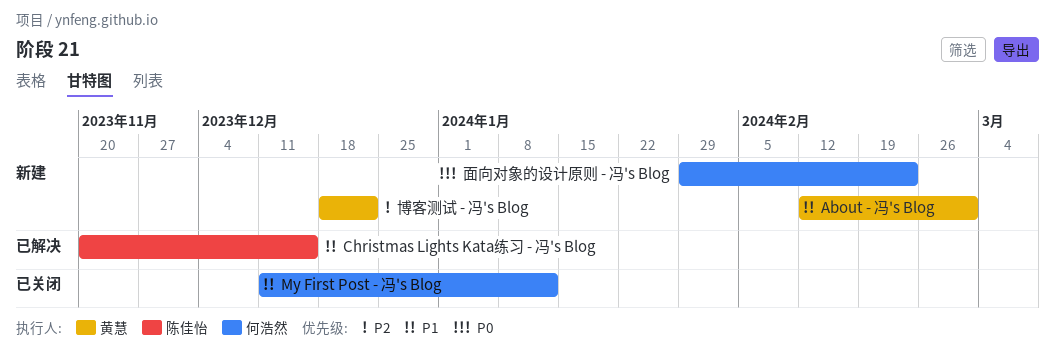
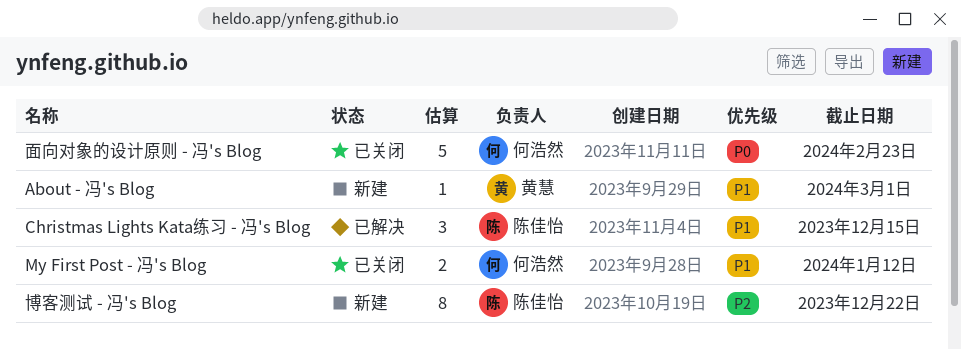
博客测试 - 冯's Blog, owner: 黄慧 -> 陈佳怡
面向对象的设计原则 - 冯's Blog, status: 新建 -> 已关闭

